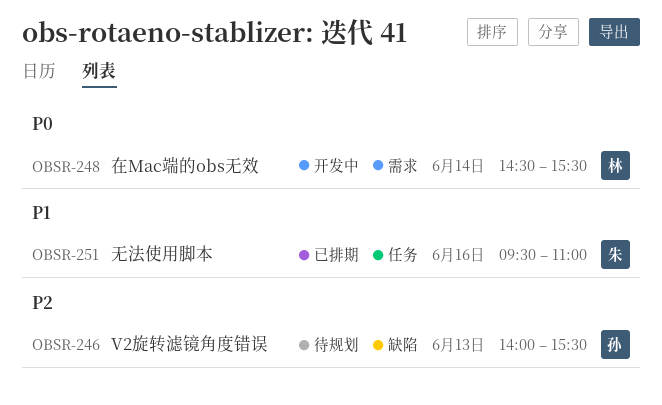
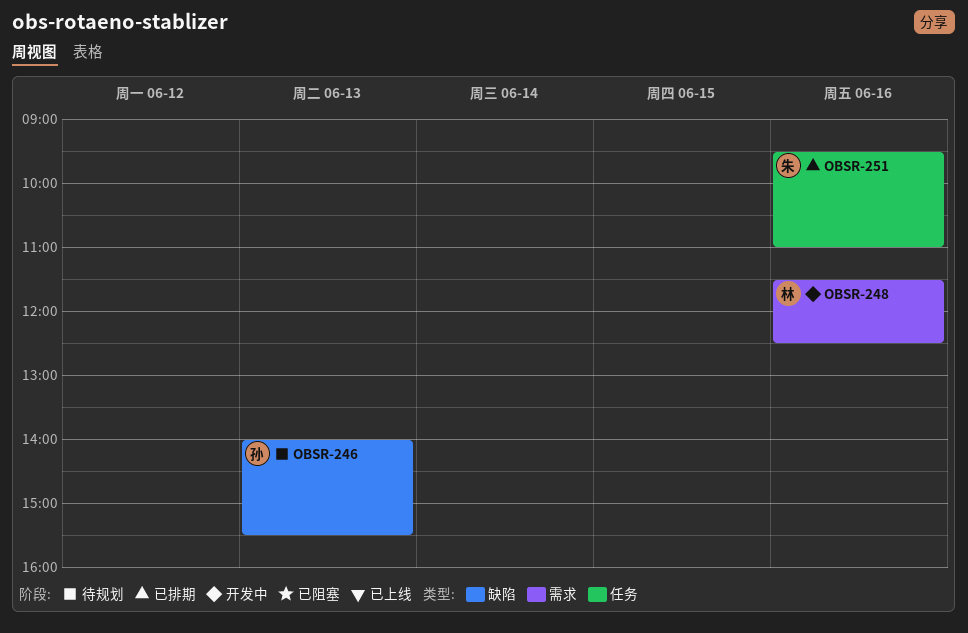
OBSR-248, day: Jun 14 -> Jun 16
OBSR-248, begins: 14:30 -> 11:30
OBSR-248, ends: 15:30 -> 12:30

